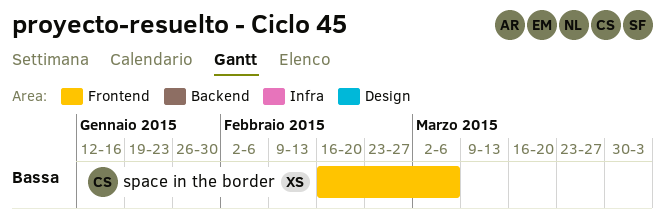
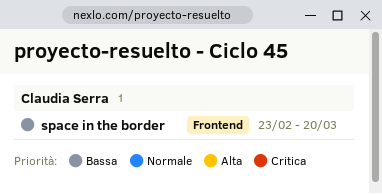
space in the border, start: Feb 16 -> Feb 23
space in the border, due: Mar 6 -> Mar 20

